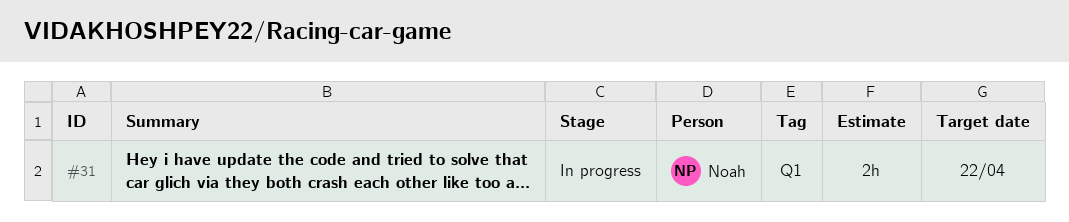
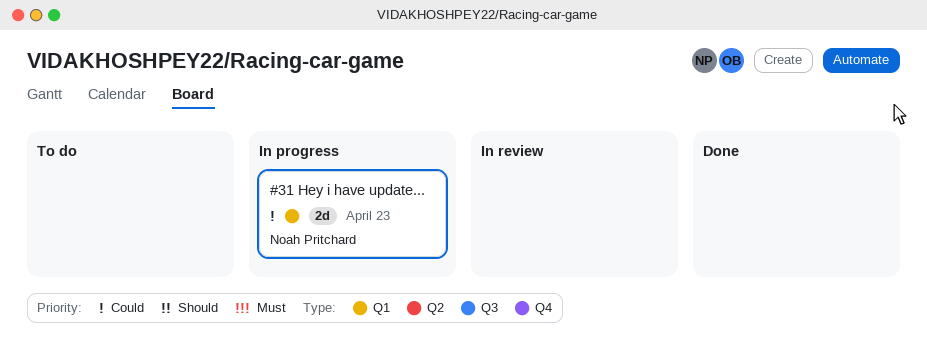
#31, estimate: 2h -> 2d
#31, due: Apr 22 -> Apr 23

